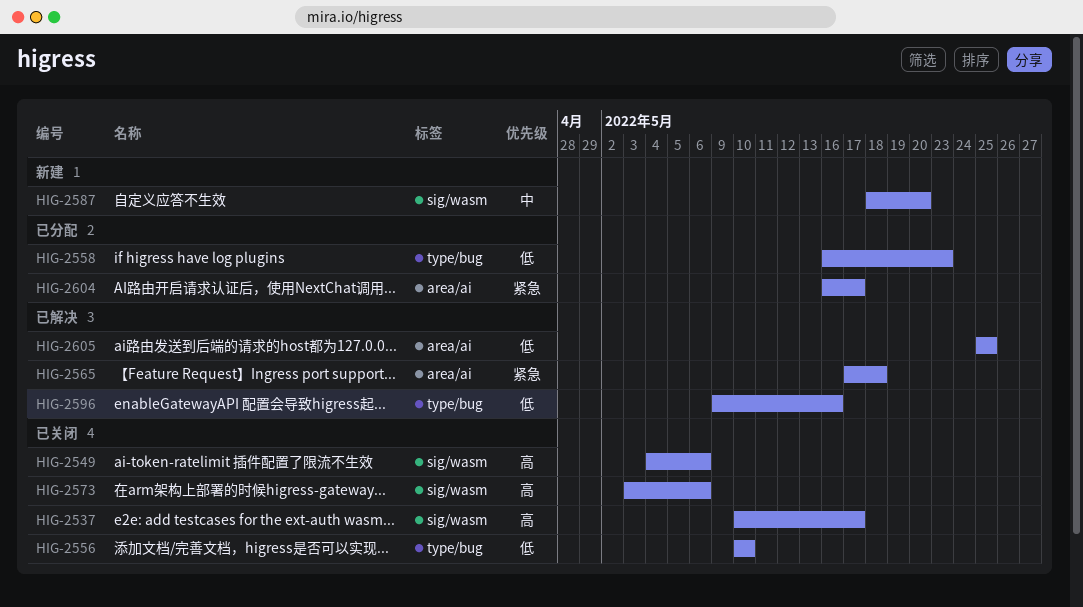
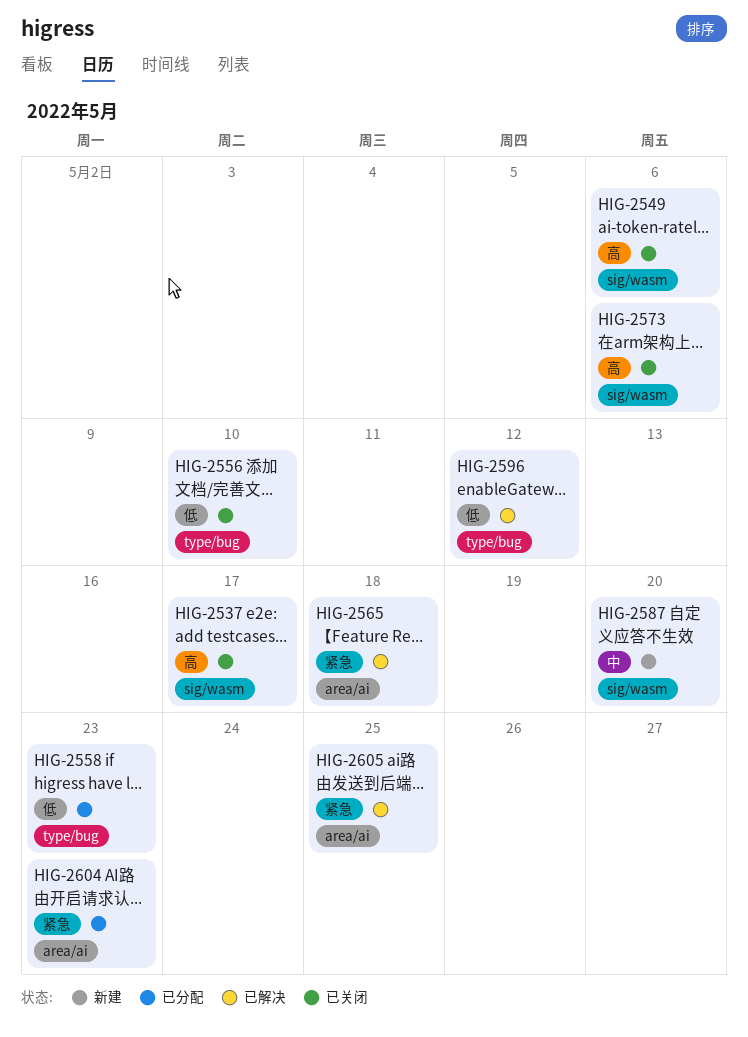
HIG-2596, due: May 16 -> May 12
HIG-2604, due: May 17 -> May 23
HIG-2605, priority: 低 -> 紧急

